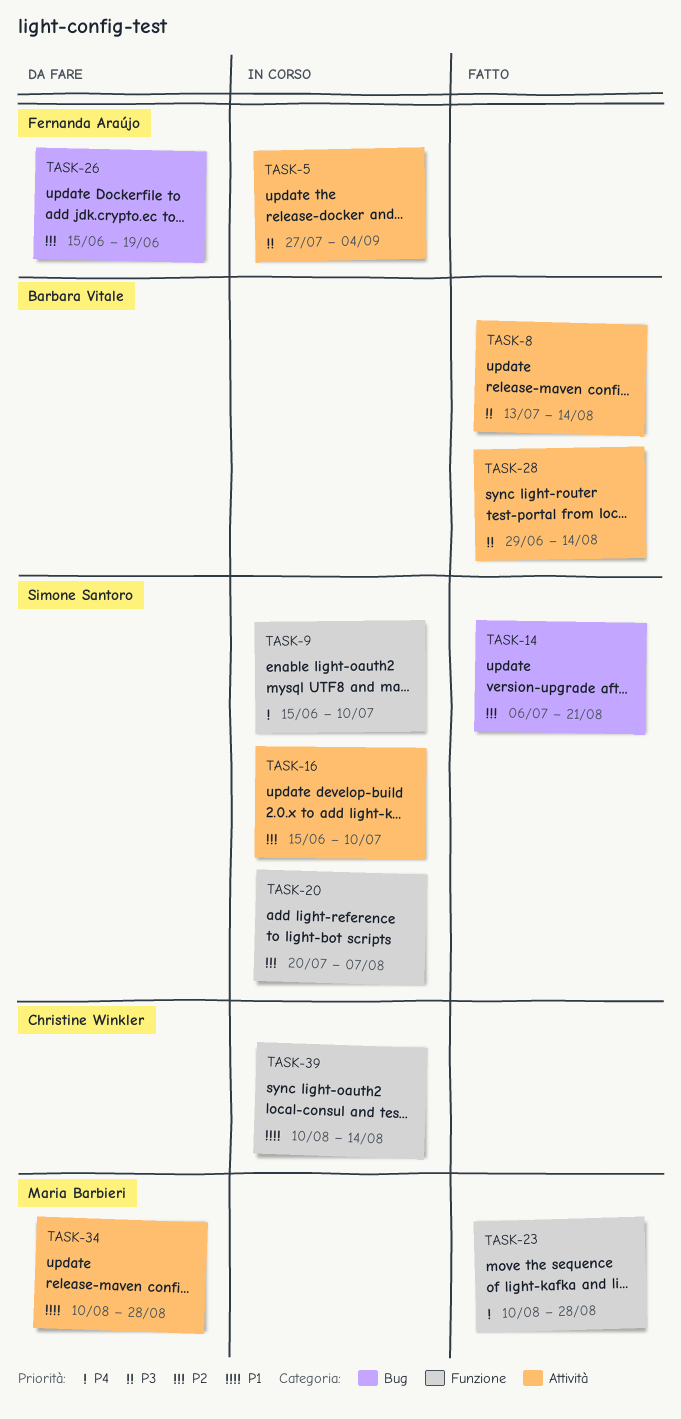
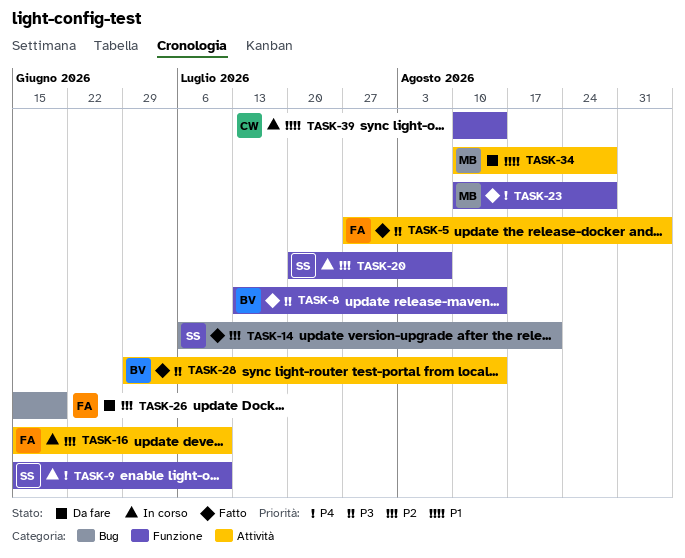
TASK-5, status: In corso -> Fatto
TASK-8, label: Attività -> Funzione
TASK-16, owner: Simone Santoro -> Fernanda Araújo

